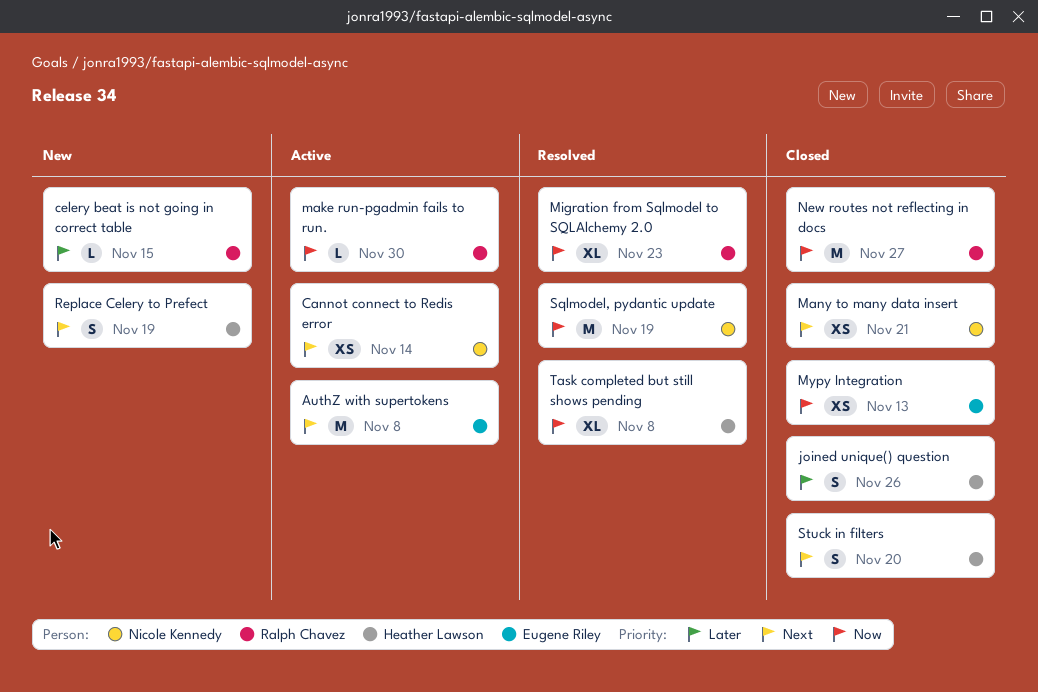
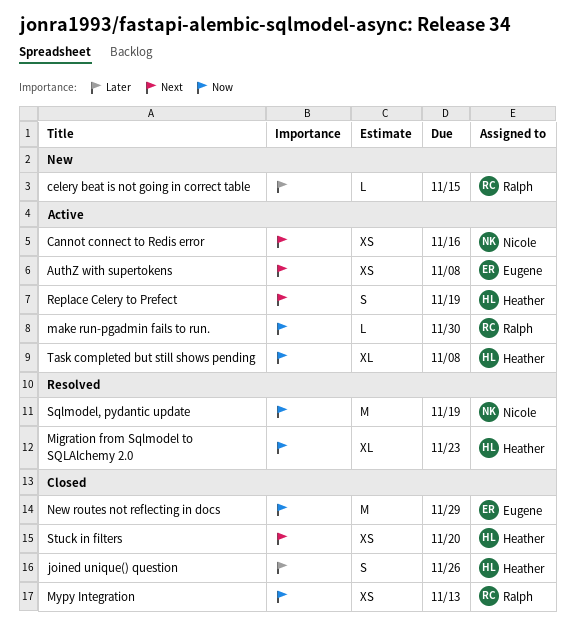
AuthZ with supertokens, estimate: M -> XS
Cannot connect to Redis error, due: Nov 14 -> Nov 16
Many to many data insert: present -> none
Migration from Sqlmodel to SQLAlchemy 2.0, owner: Ralph Chavez -> Heather Lawson
Mypy Integration, owner: Eugene Riley -> Ralph Chavez
New routes not reflecting in docs, owner: Ralph Chavez -> Eugene Riley
New routes not reflecting in docs, due: Nov 27 -> Nov 29
Replace Celery to Prefect, status: New -> Active
Stuck in filters, estimate: S -> XS
Task completed but still shows pending, status: Resolved -> Active

